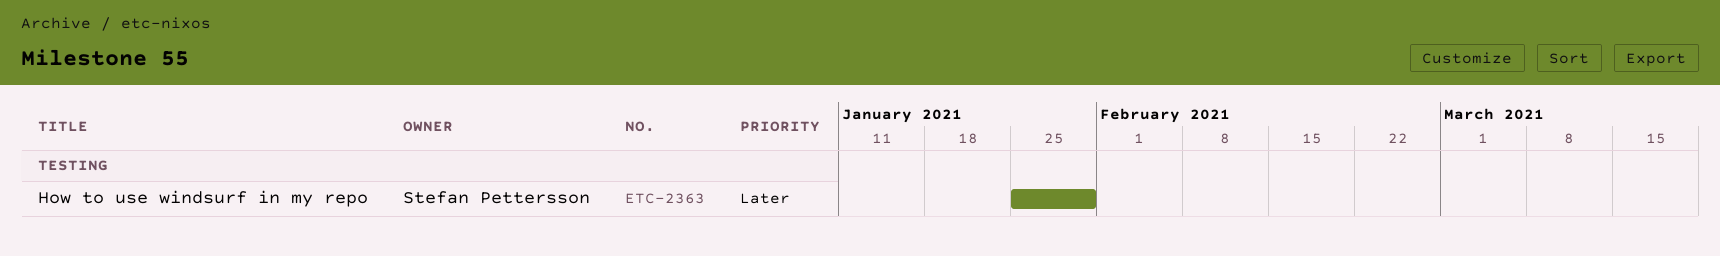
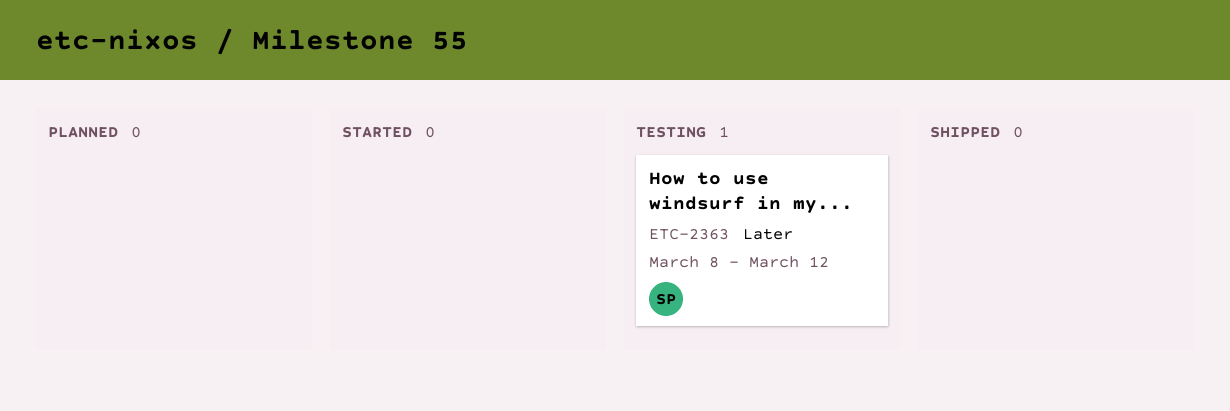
ETC-2363, start: Jan 25 -> Mar 8
ETC-2363, due: Jan 29 -> Mar 12

